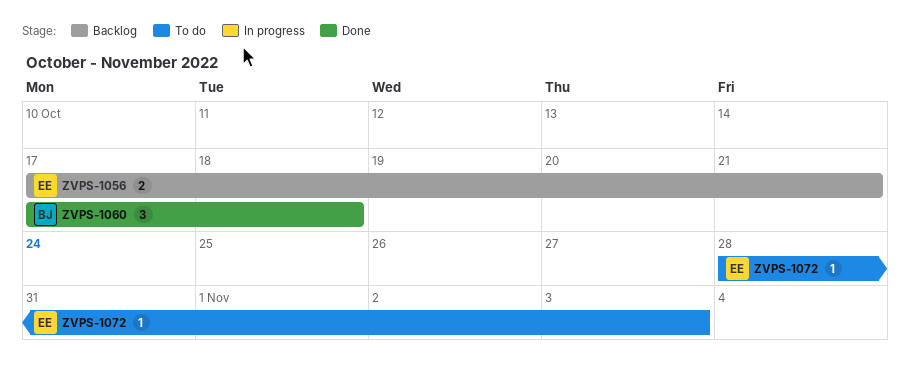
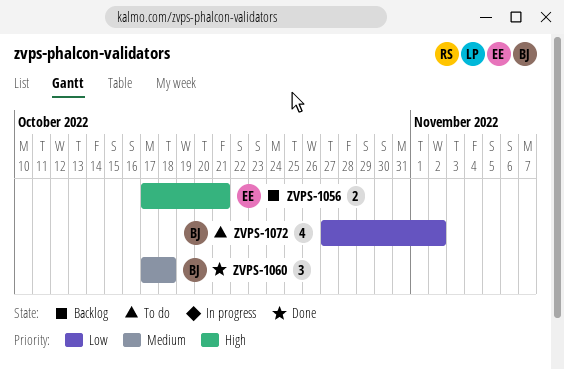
ZVPS-1072, owner: EE -> BJ
ZVPS-1072, estimate: 1 -> 4
ZVPS-1072, start: Oct 28 -> Oct 27
ZVPS-1072, due: Nov 3 -> Nov 2

